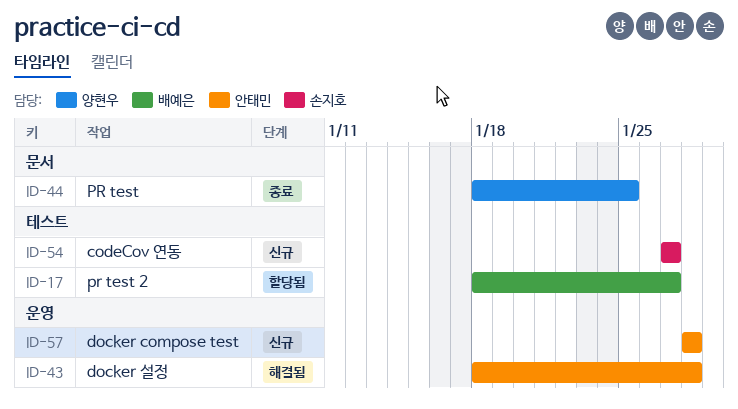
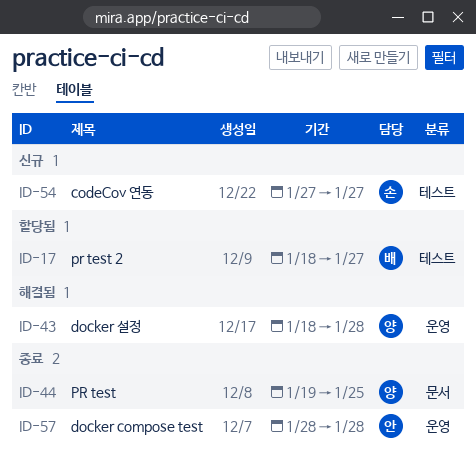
ID-43, owner: 안태민 -> 양현우
ID-44, start: Jan 18 -> Jan 19
ID-57, status: 신규 -> 종료

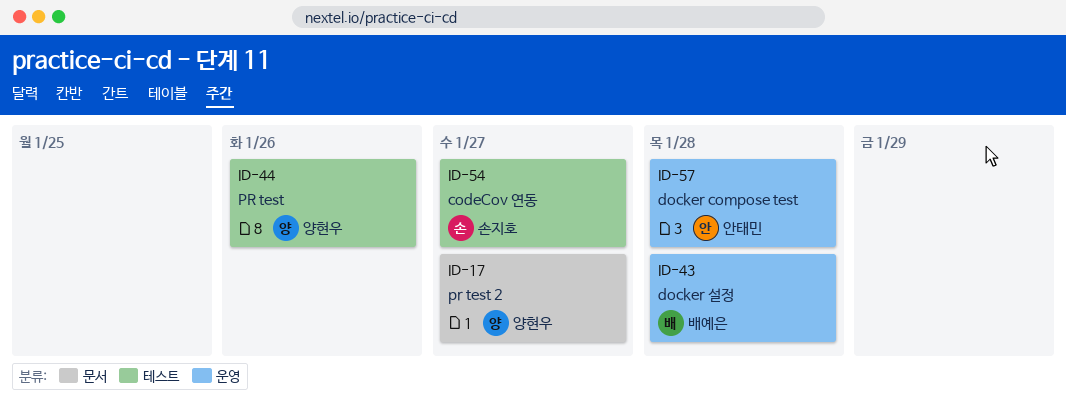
ID-17, owner: 배예은 -> 양현우
ID-17, label: 테스트 -> 문서
ID-43, owner: 양현우 -> 배예은
ID-44, label: 문서 -> 테스트
ID-44, due: Jan 25 -> Jan 26

